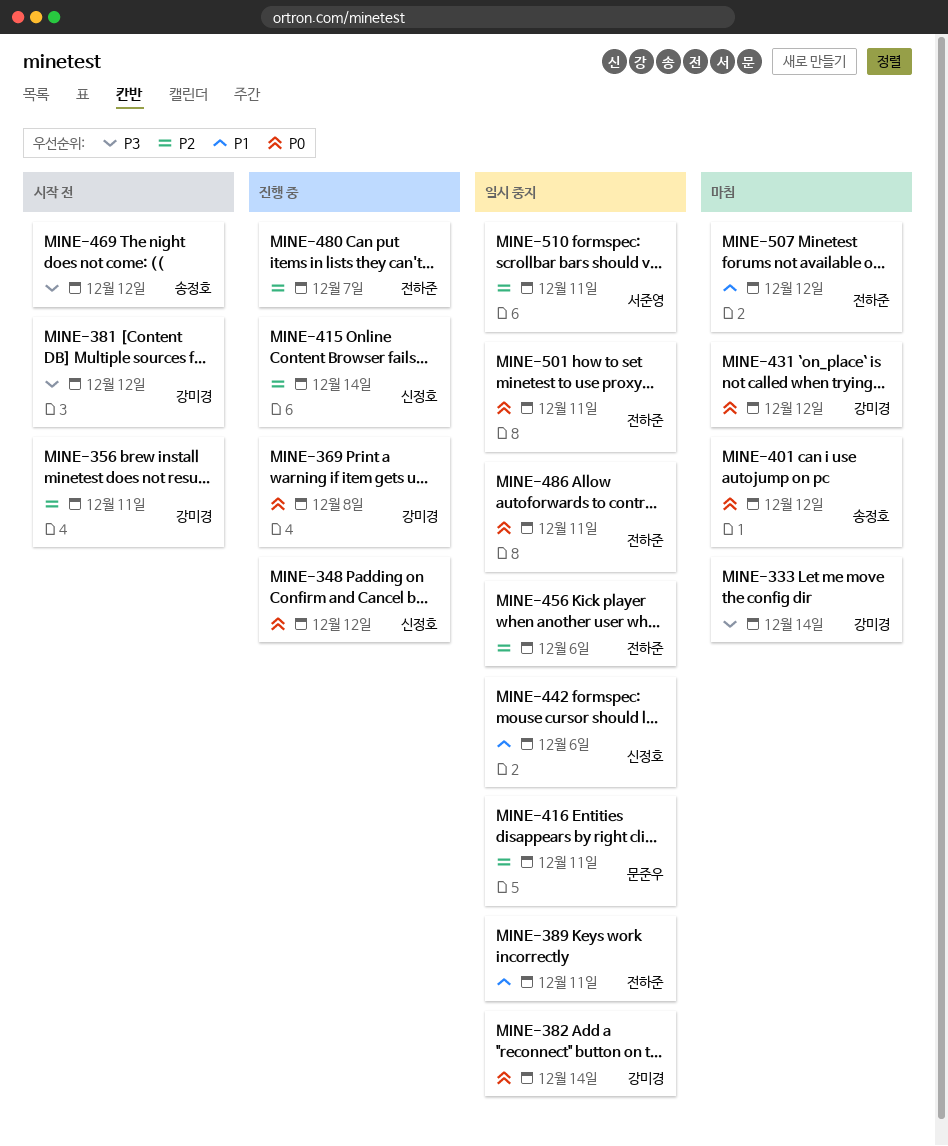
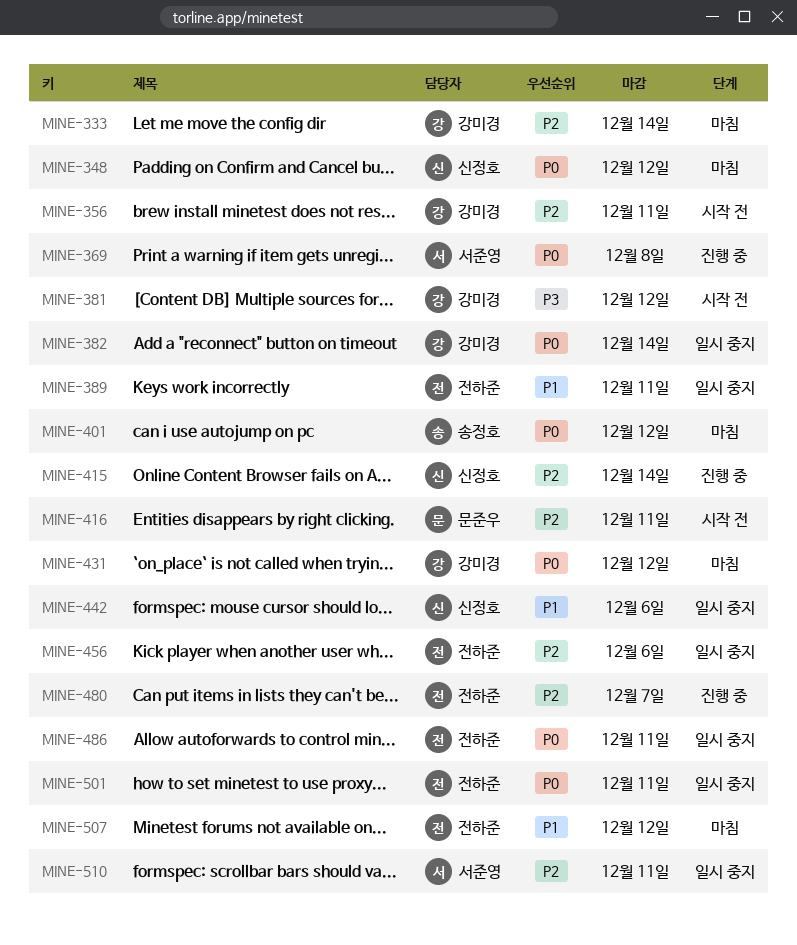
MINE-333, priority: P3 -> P2
MINE-348, status: 진행 중 -> 마침
MINE-369, owner: 강미경 -> 서준영
MINE-416, status: 일시 중지 -> 시작 전
MINE-469: present -> none

